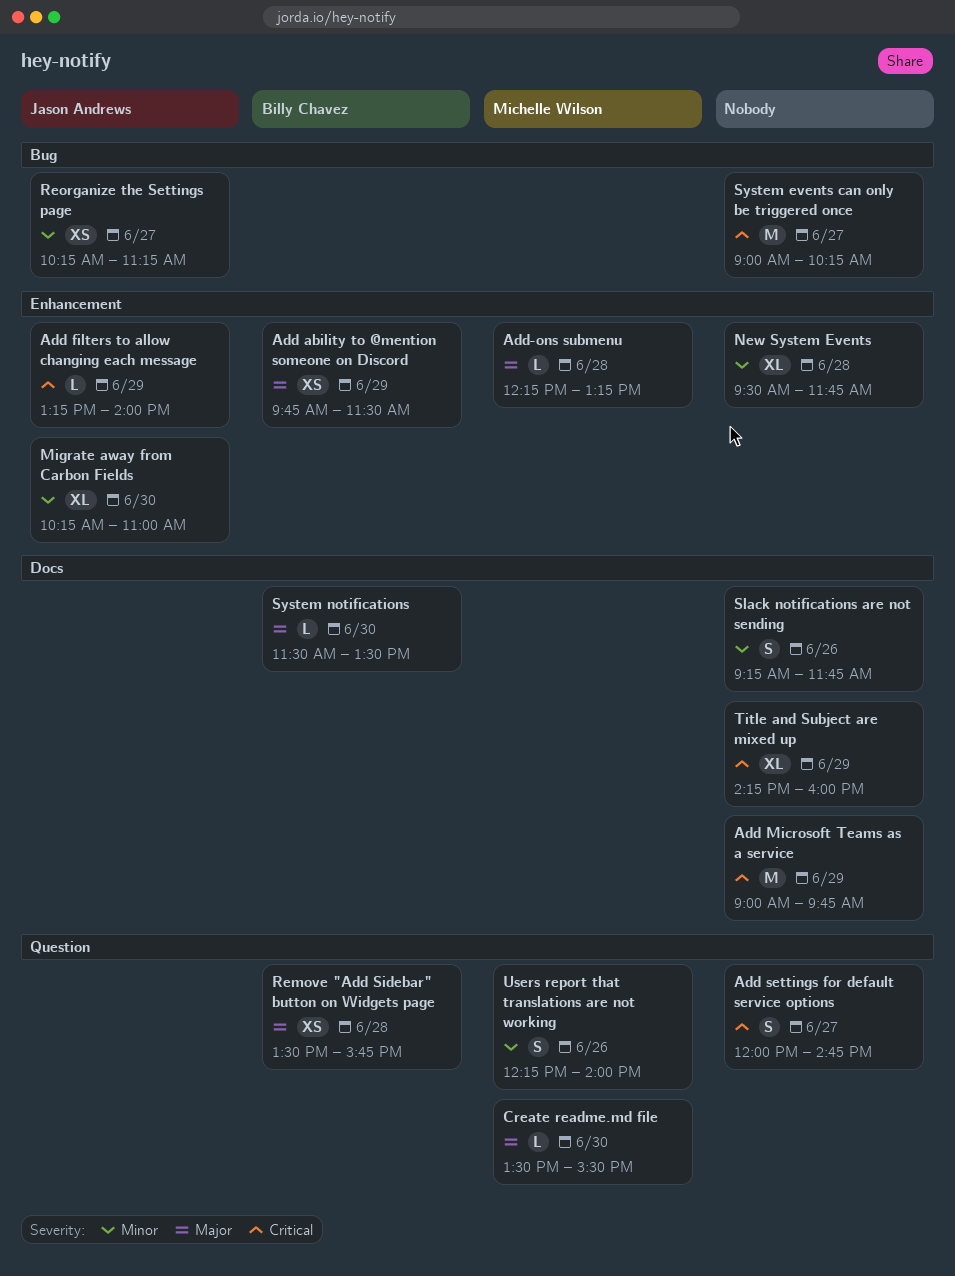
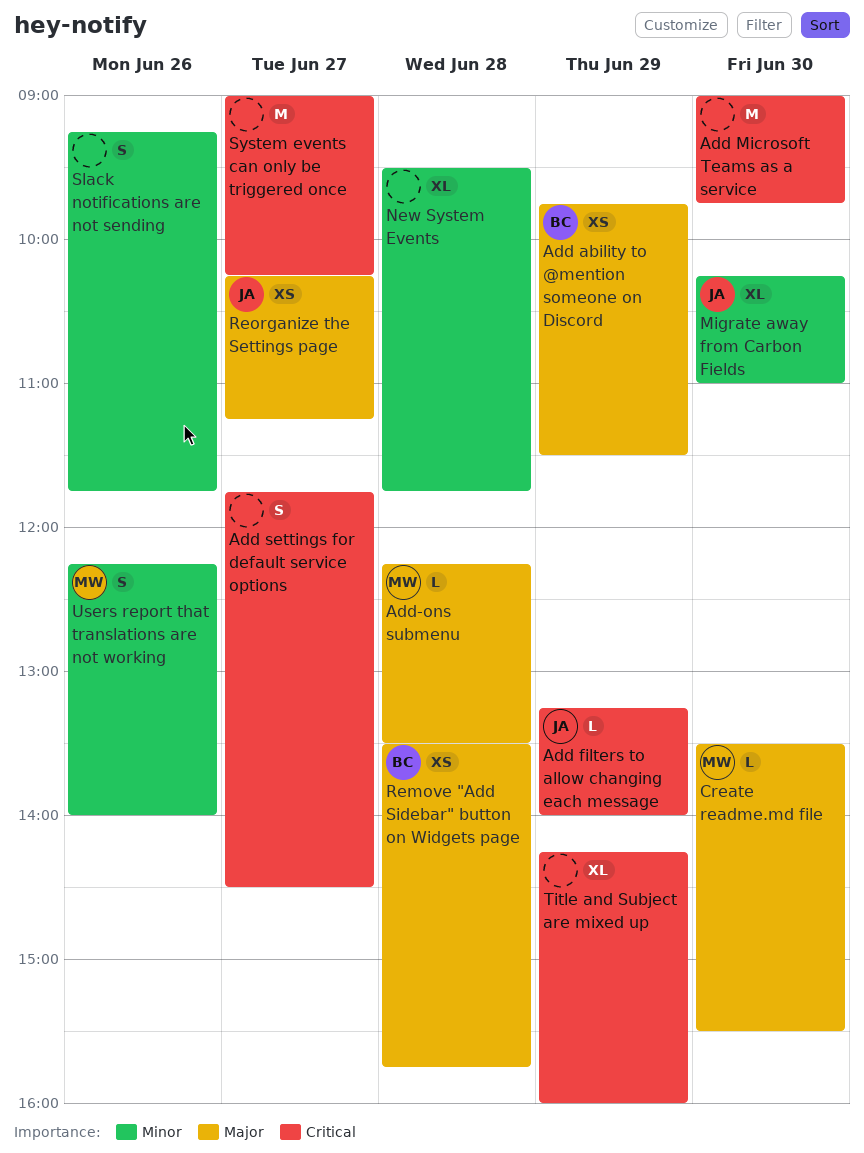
Add Microsoft Teams as a service, day: Jun 29 -> Jun 30
Add settings for default service options, begins: 12:00 -> 11:45
Add settings for default service options, ends: 14:45 -> 14:30
Add-ons submenu, ends: 13:15 -> 13:30
Reorganize the Settings page, priority: Minor -> Major
System notifications: present -> none

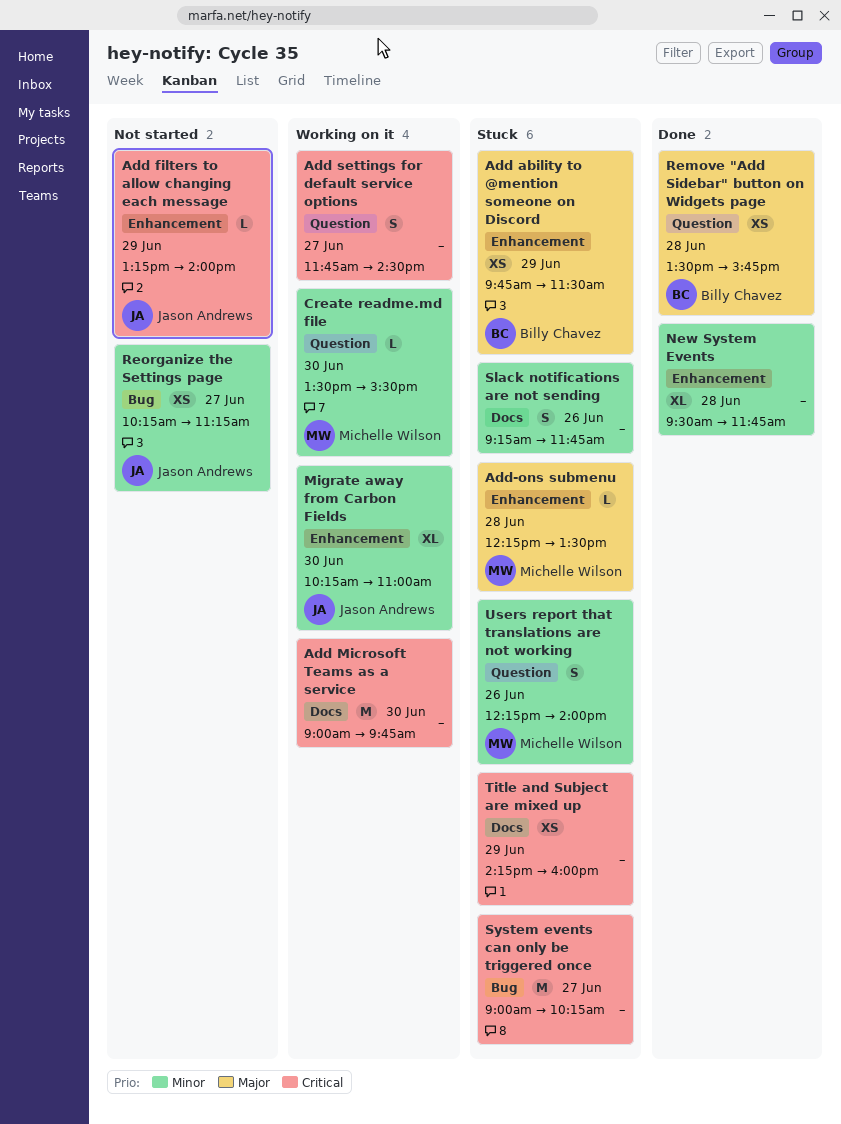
Create readme.md file, priority: Major -> Minor
Reorganize the Settings page, priority: Major -> Minor
Title and Subject are mixed up, estimate: XL -> XS

